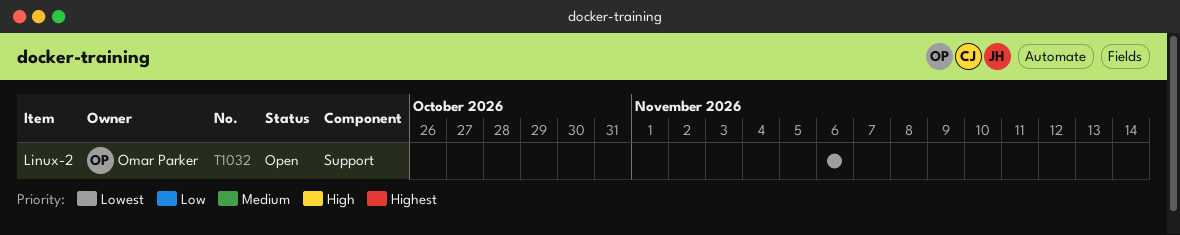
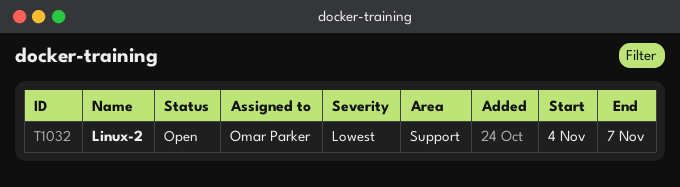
T1032, start: Nov 6 -> Nov 4
T1032, due: Nov 6 -> Nov 7

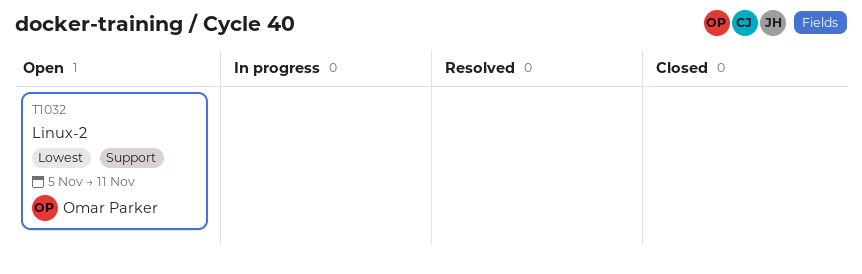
T1032, start: Nov 4 -> Nov 5
T1032, due: Nov 7 -> Nov 11

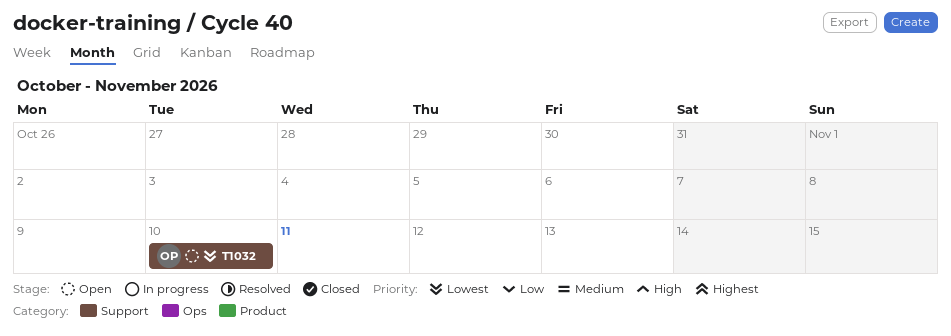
T1032, start: Nov 5 -> Nov 10
T1032, due: Nov 11 -> Nov 10

